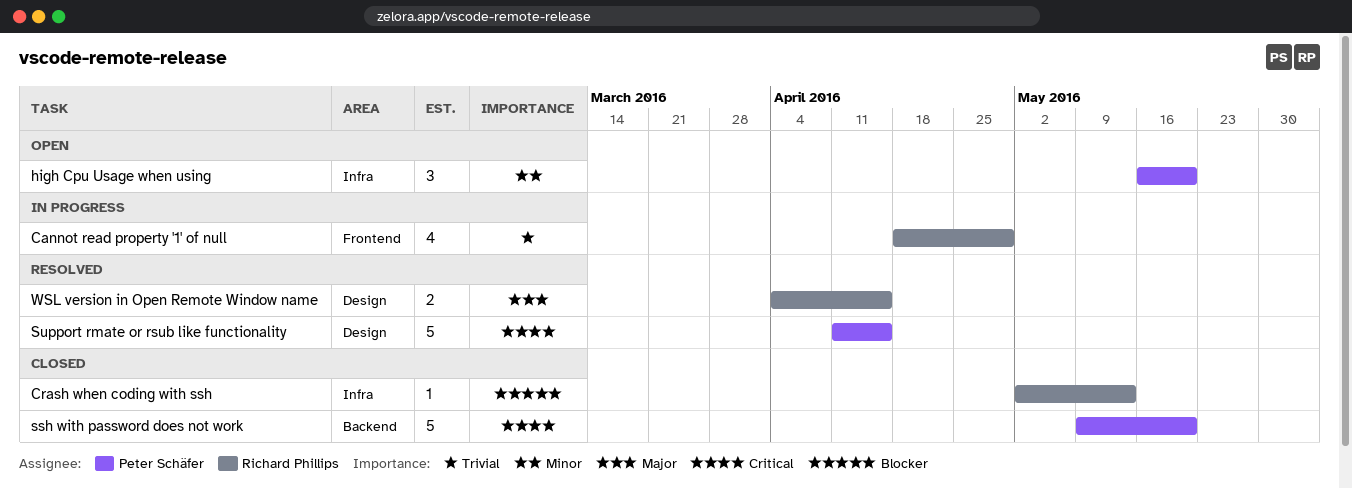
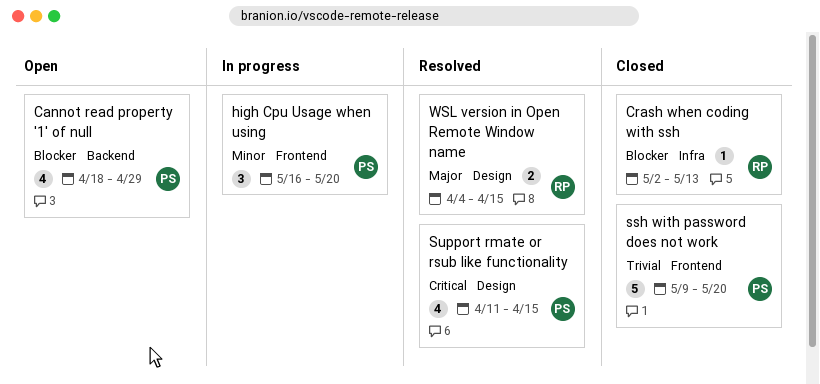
Cannot read property '1' of null, status: In progress -> Open
Cannot read property '1' of null, owner: Richard Phillips -> Peter Schäfer
Cannot read property '1' of null, priority: Trivial -> Blocker
Cannot read property '1' of null, label: Frontend -> Backend
high Cpu Usage when using, status: Open -> In progress
high Cpu Usage when using, label: Infra -> Frontend
ssh with password does not work, priority: Critical -> Trivial
ssh with password does not work, label: Backend -> Frontend
Support rmate or rsub like functionality, estimate: 5 -> 4

